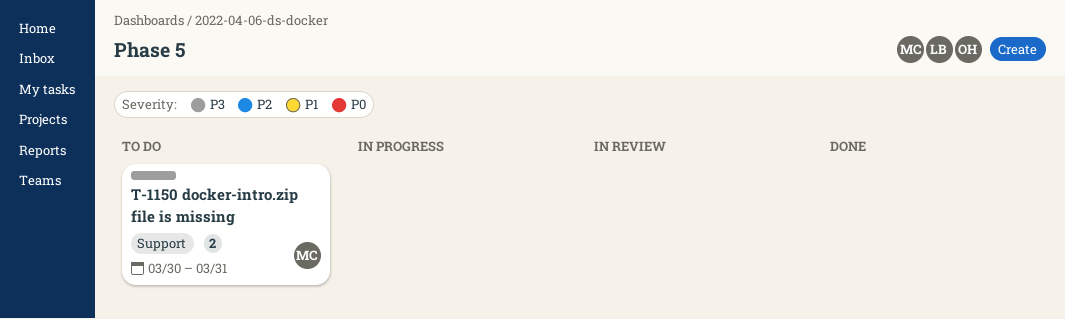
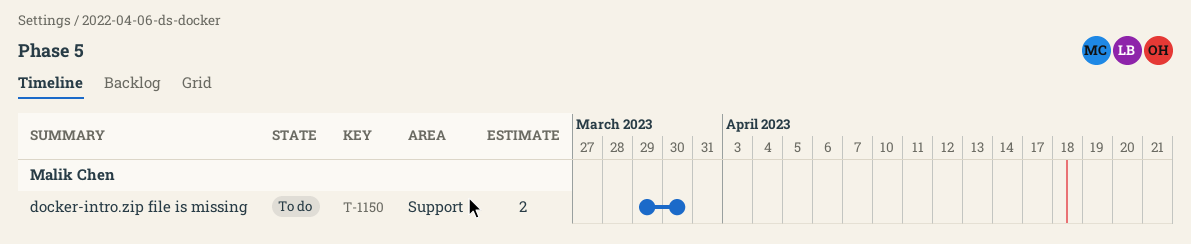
T-1150, start: Mar 30 -> Mar 29
T-1150, due: Mar 31 -> Mar 30

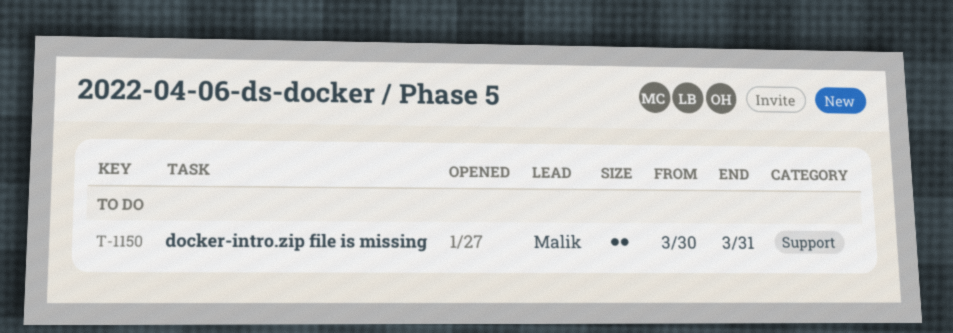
T-1150, start: Mar 29 -> Mar 30
T-1150, due: Mar 30 -> Mar 31

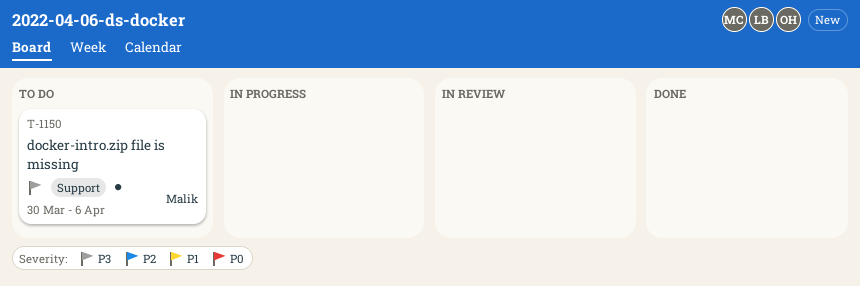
T-1150, estimate: 2 -> 1
T-1150, due: Mar 31 -> Apr 6

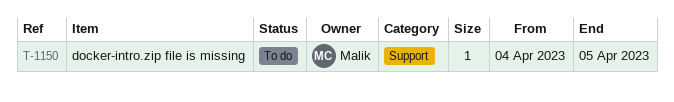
T-1150, start: Mar 30 -> Apr 4
T-1150, due: Apr 6 -> Apr 5

